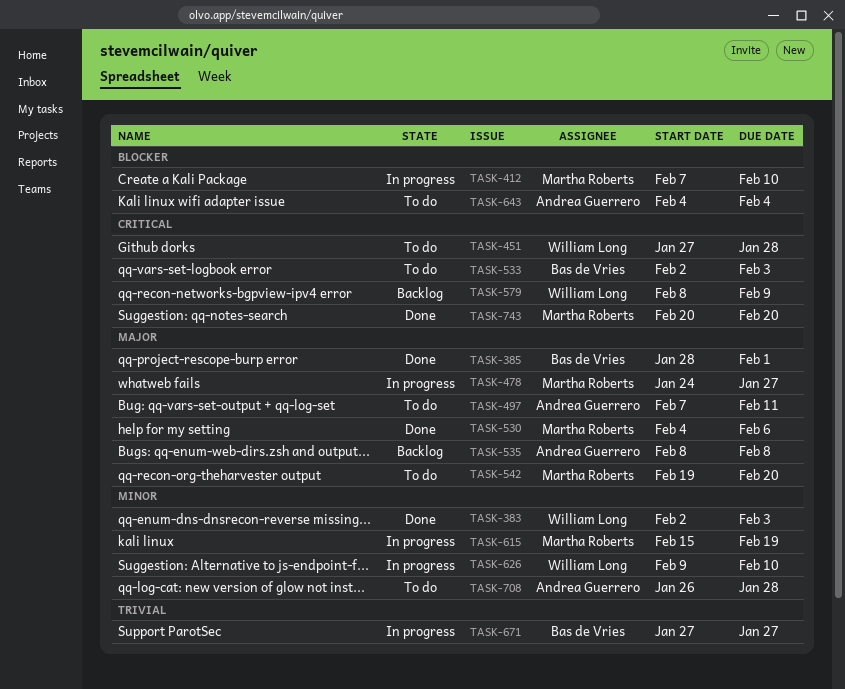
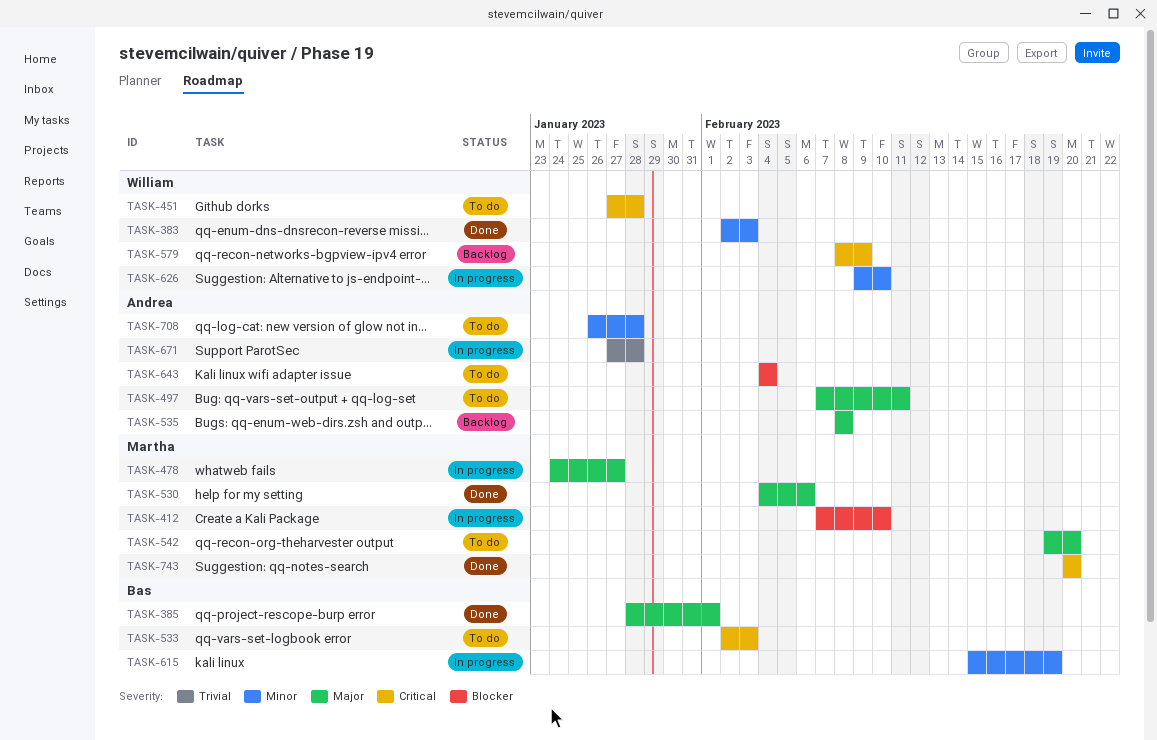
TASK-615, owner: Martha Roberts -> Bas de Vries
TASK-671, owner: Bas de Vries -> Andrea Guerrero
TASK-671, due: Jan 27 -> Jan 28

